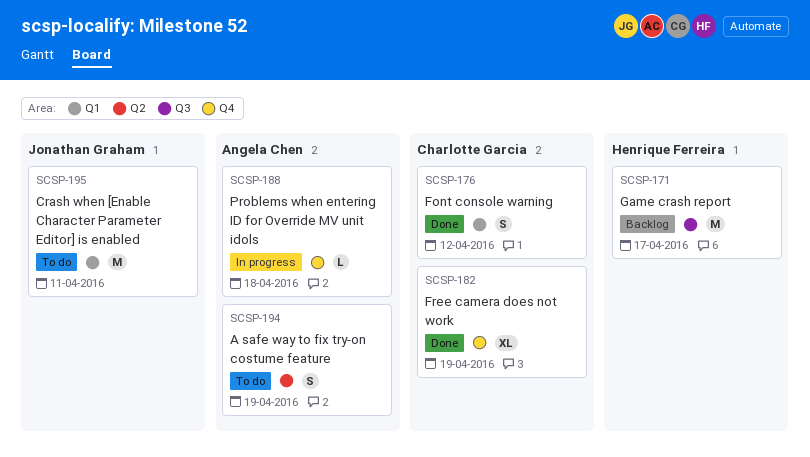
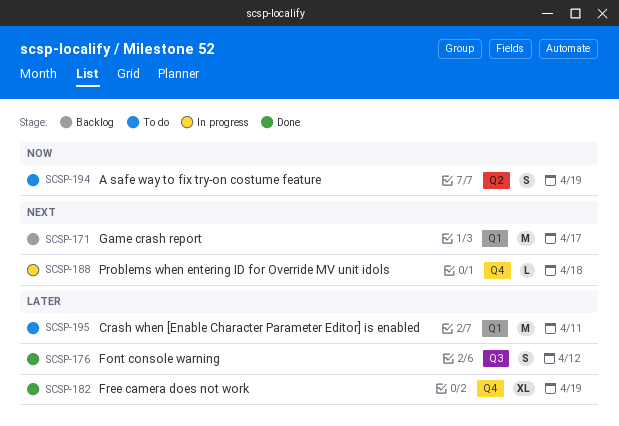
SCSP-171, label: Q3 -> Q1
SCSP-176, label: Q1 -> Q3

